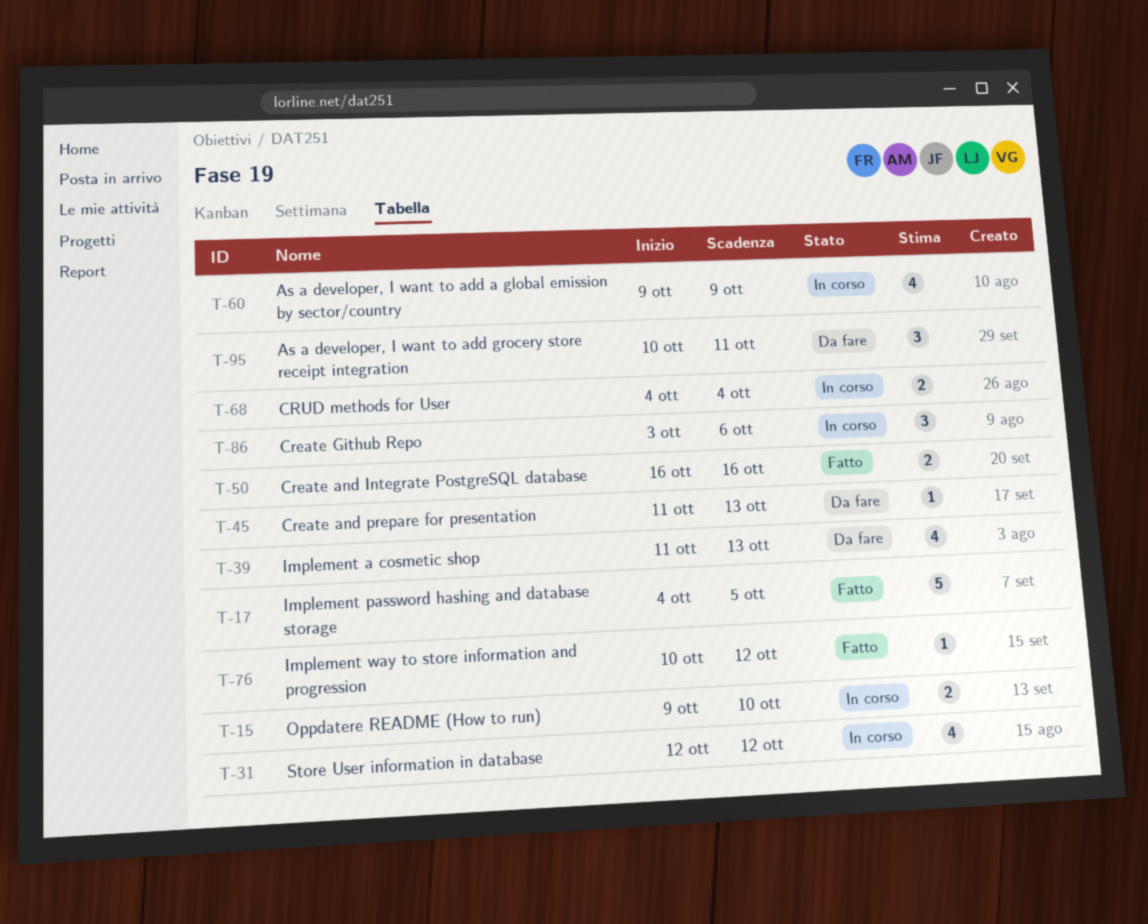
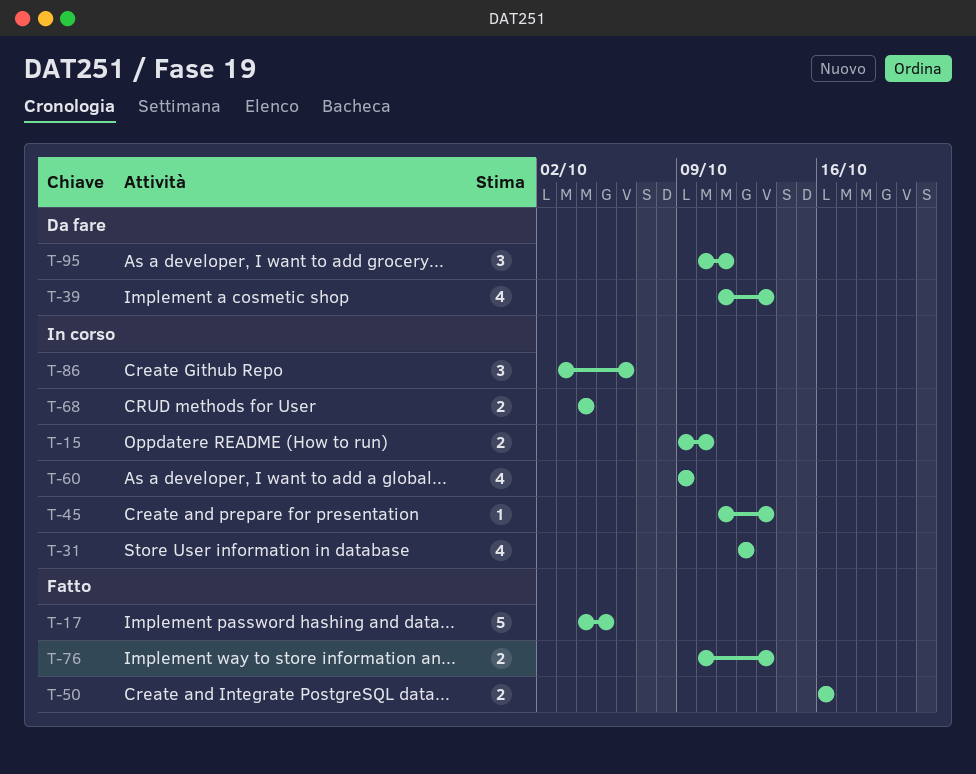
T-45, status: Da fare -> In corso
T-76, estimate: 1 -> 2
T-76, due: Oct 12 -> Oct 13

